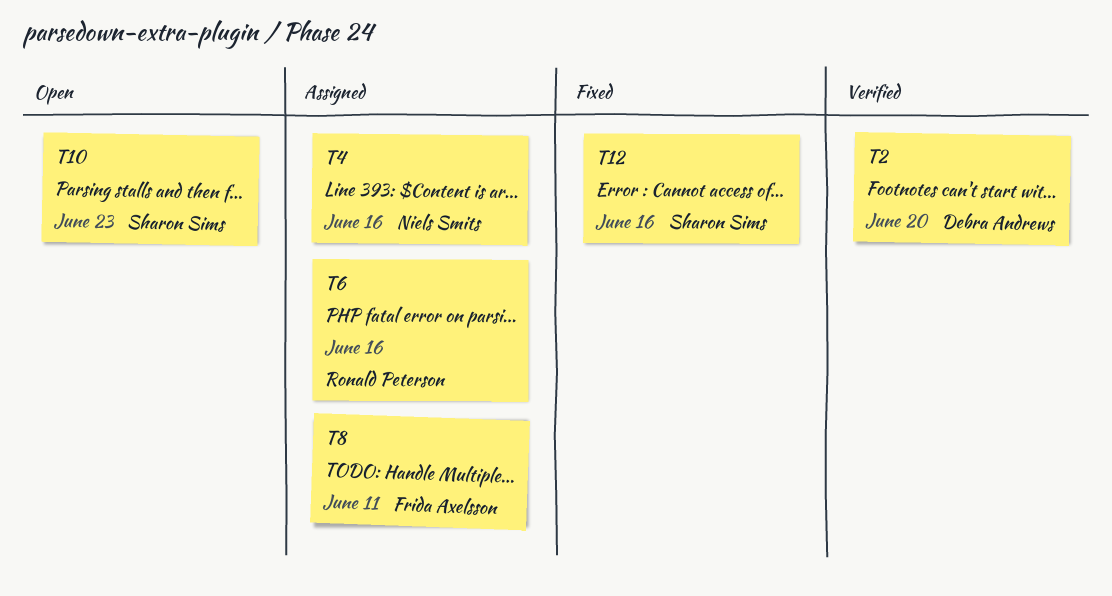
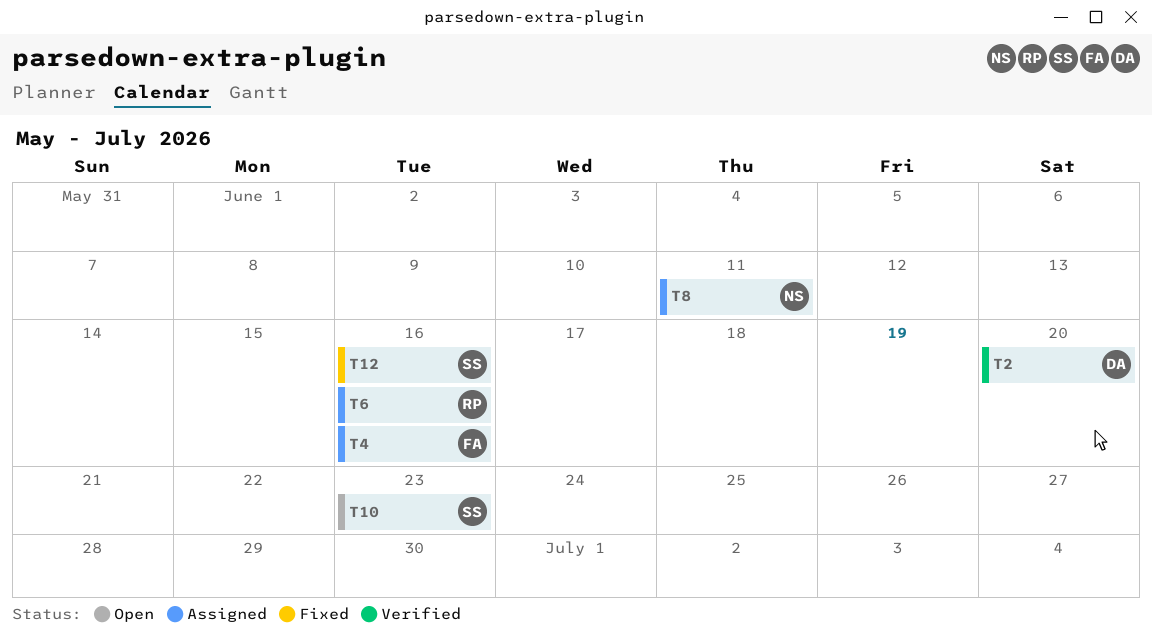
T4, owner: Niels Smits -> Frida Axelsson
T8, owner: Frida Axelsson -> Niels Smits

